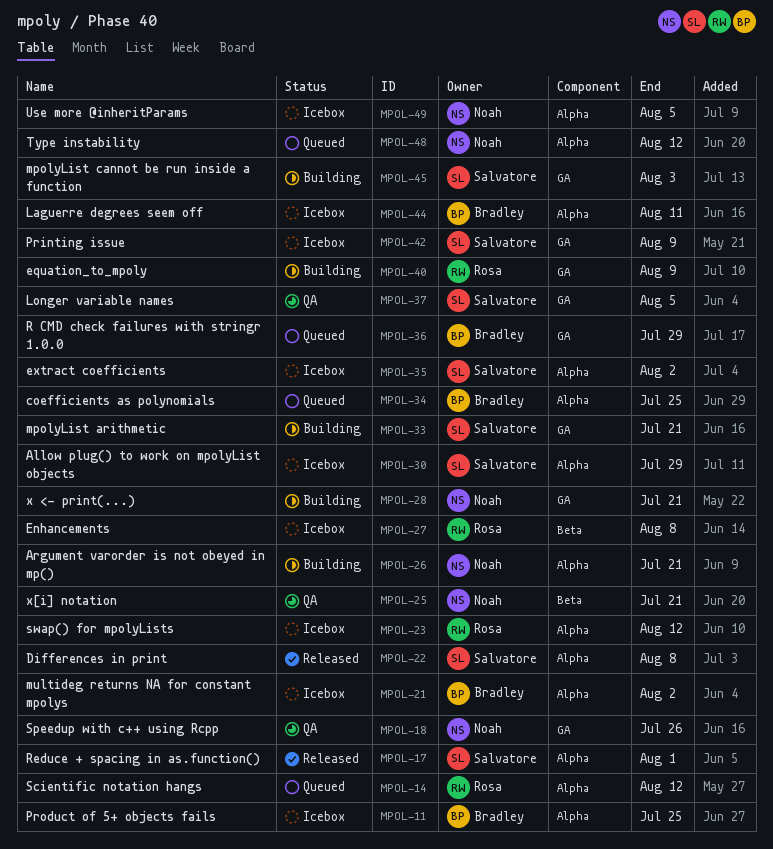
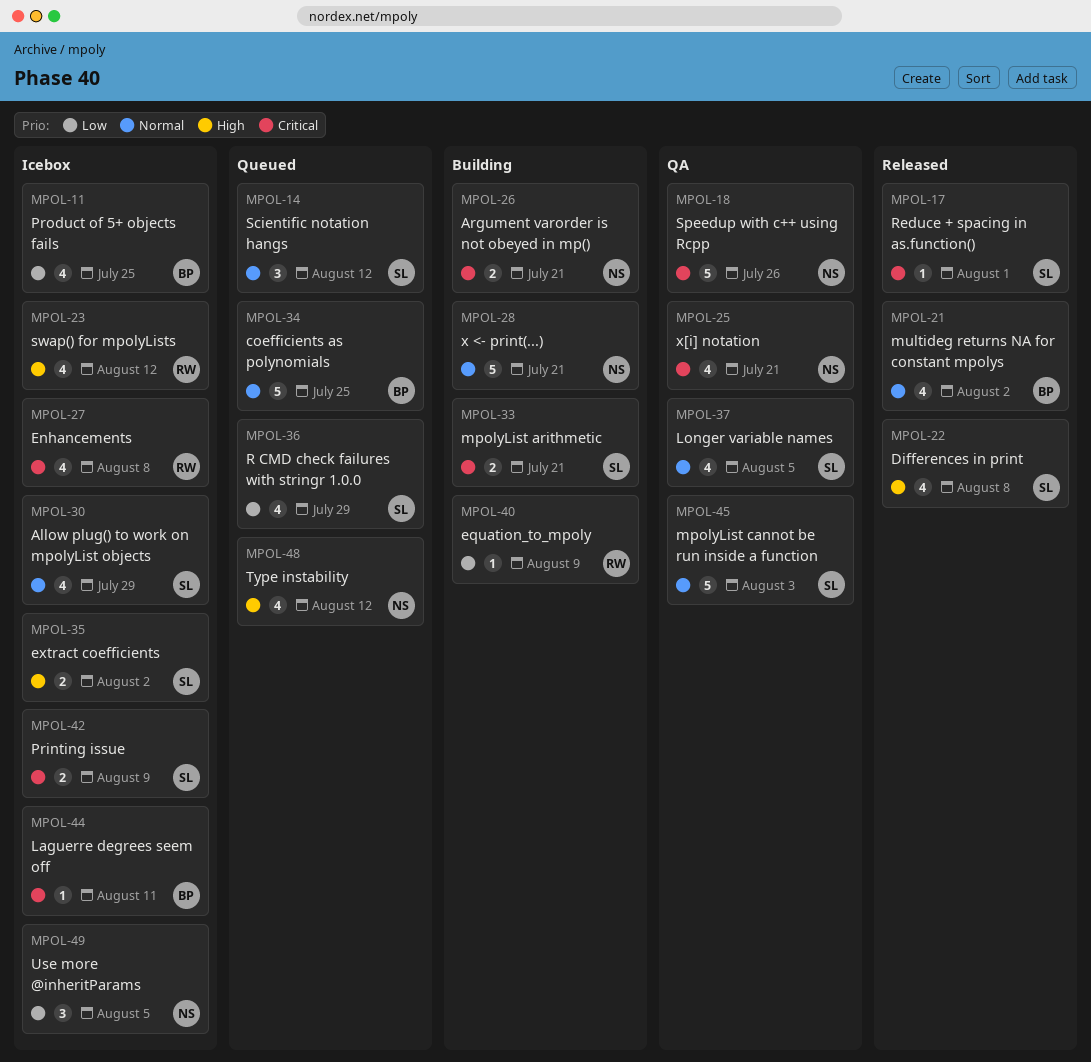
MPOL-14, owner: Rosa -> Salvatore
MPOL-21, status: Icebox -> Released
MPOL-36, owner: Bradley -> Salvatore
MPOL-45, status: Building -> QA

